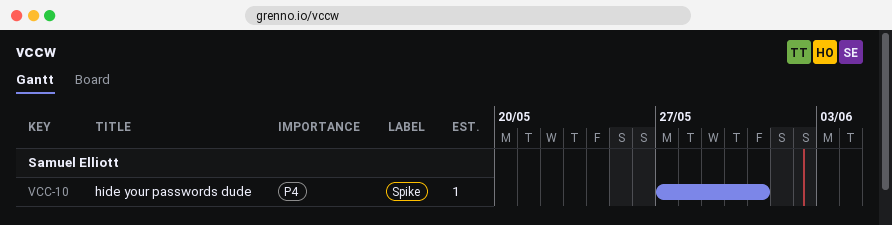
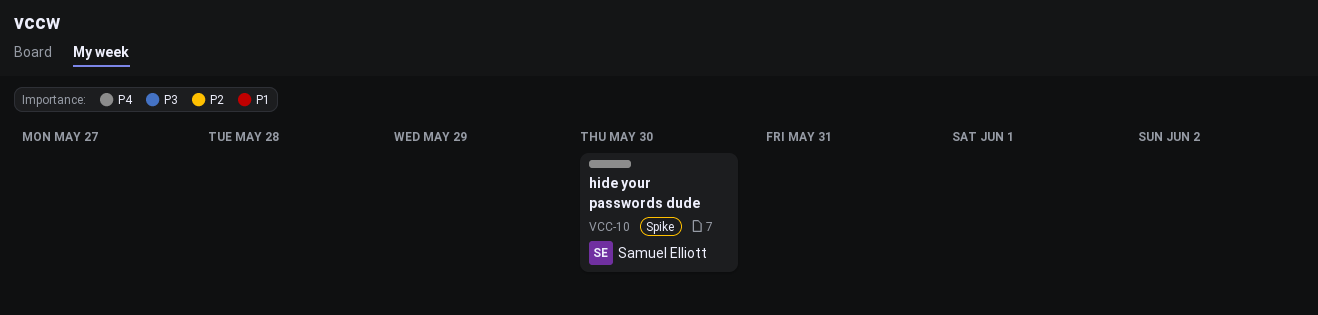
VCC-10, due: May 31 -> May 30

